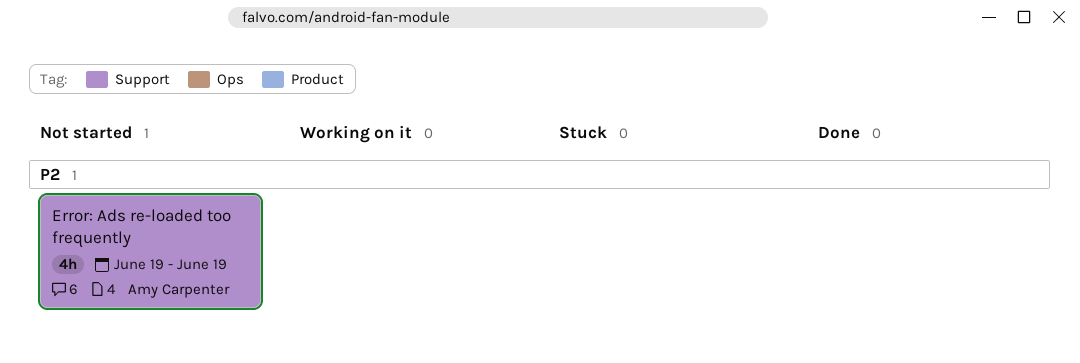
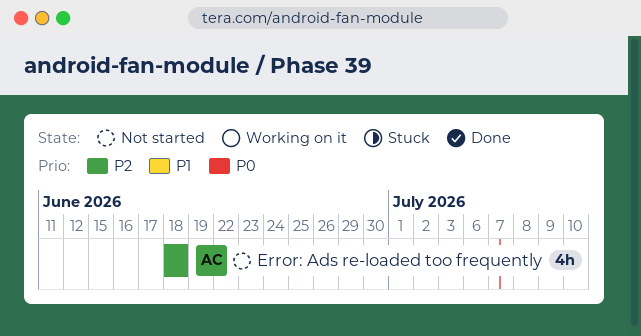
Error: Ads re-loaded too frequently, start: Jun 19 -> Jun 18
Error: Ads re-loaded too frequently, due: Jun 19 -> Jun 18

